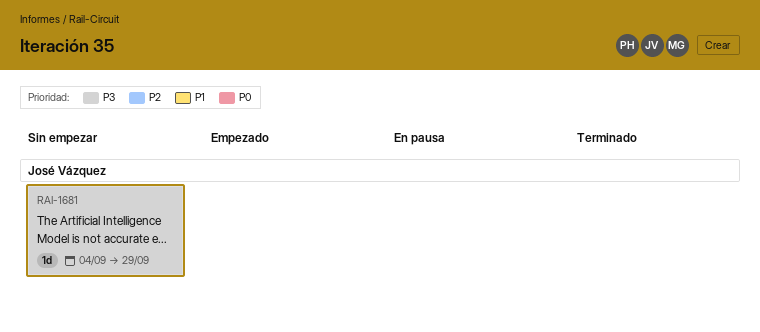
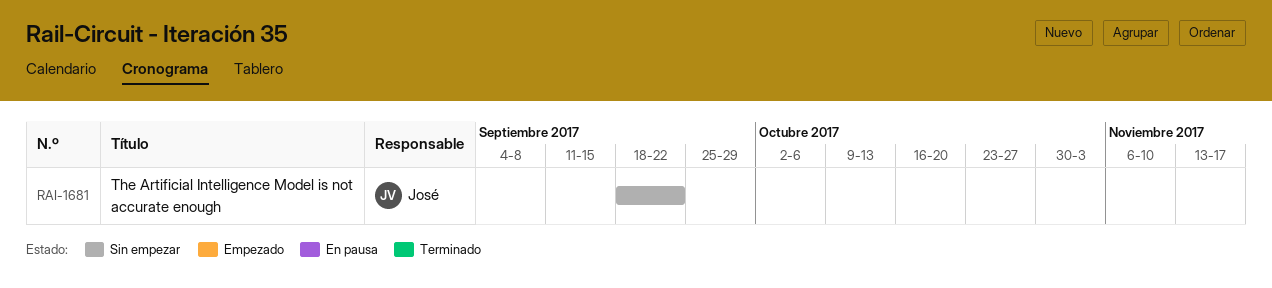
RAI-1681, start: Sep 4 -> Sep 18
RAI-1681, due: Sep 29 -> Sep 22

